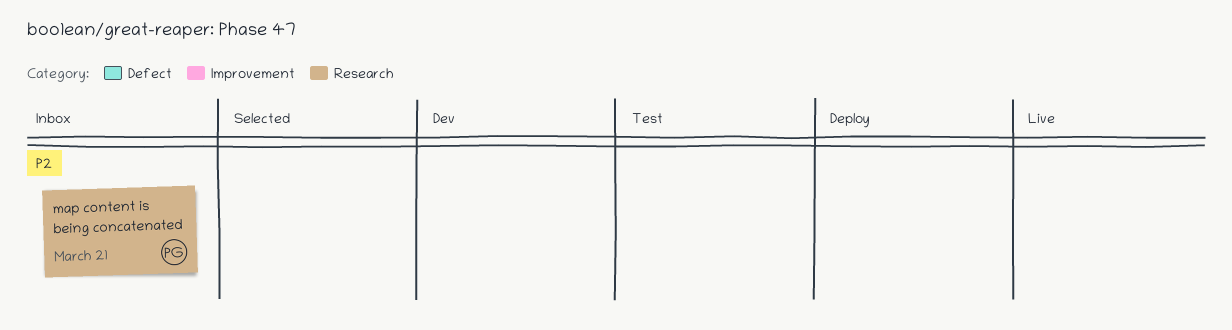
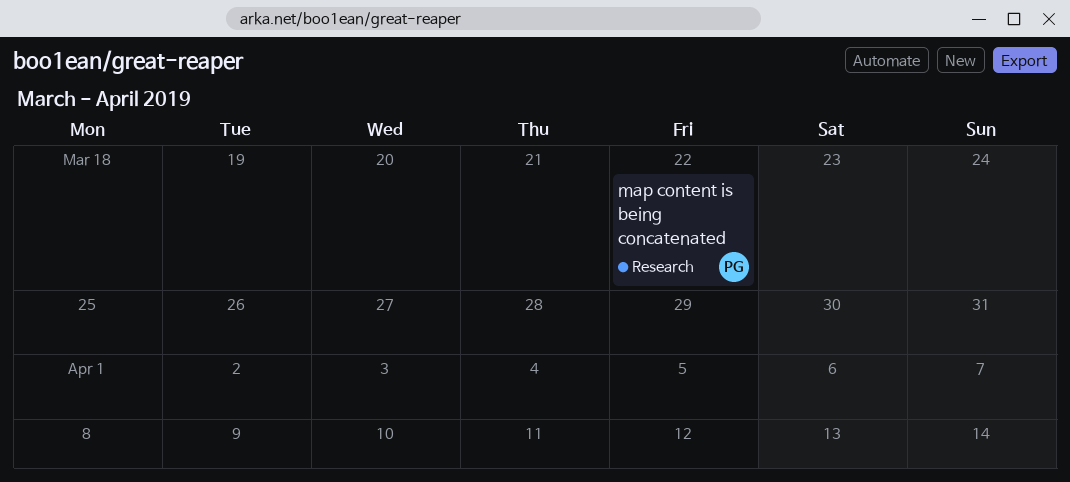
map content is being concatenated, due: Mar 21 -> Mar 22

